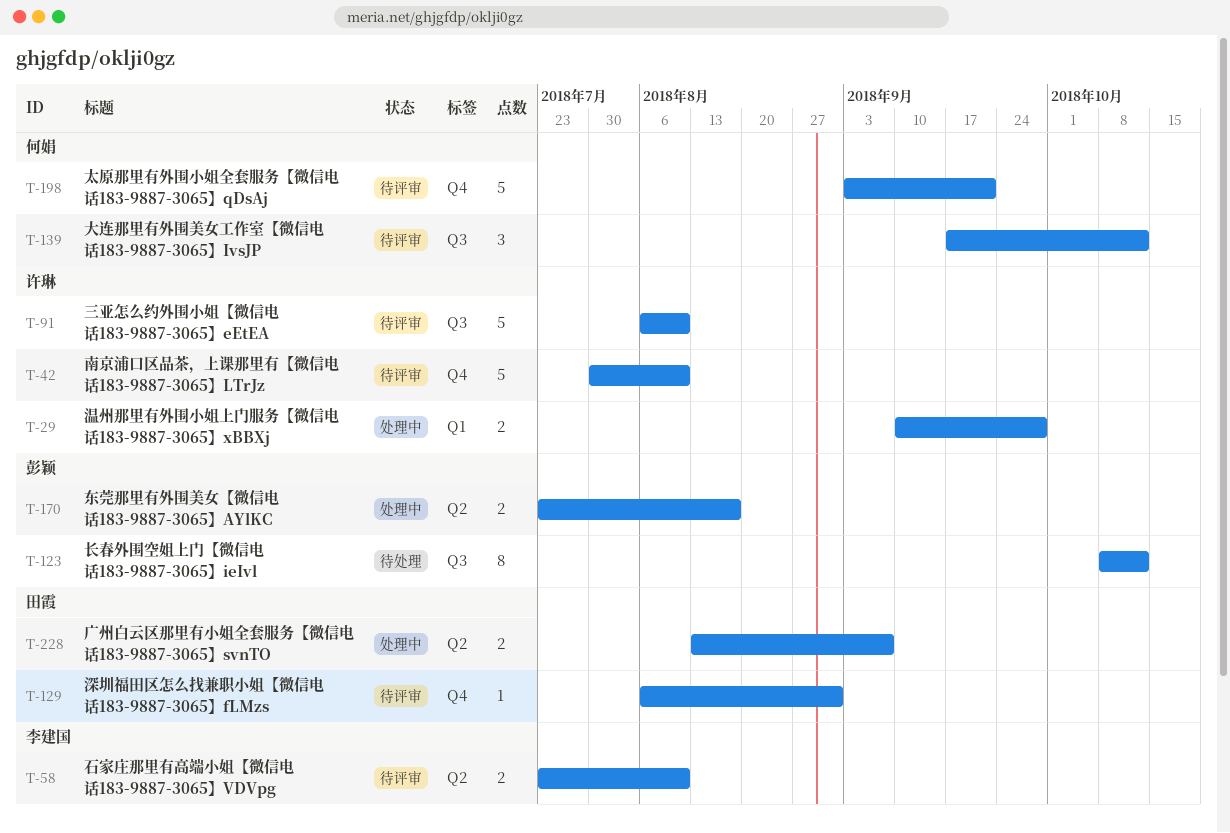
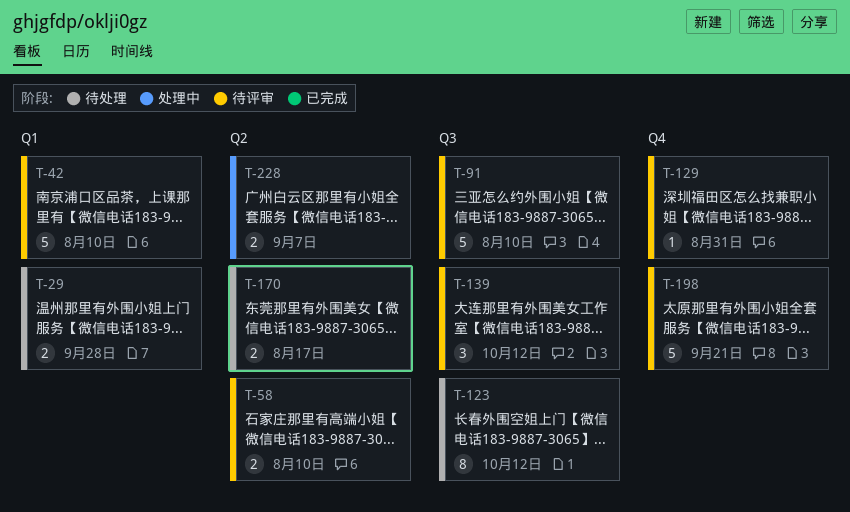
T-29, status: 处理中 -> 待处理
T-42, label: Q4 -> Q1
T-170, status: 处理中 -> 待处理

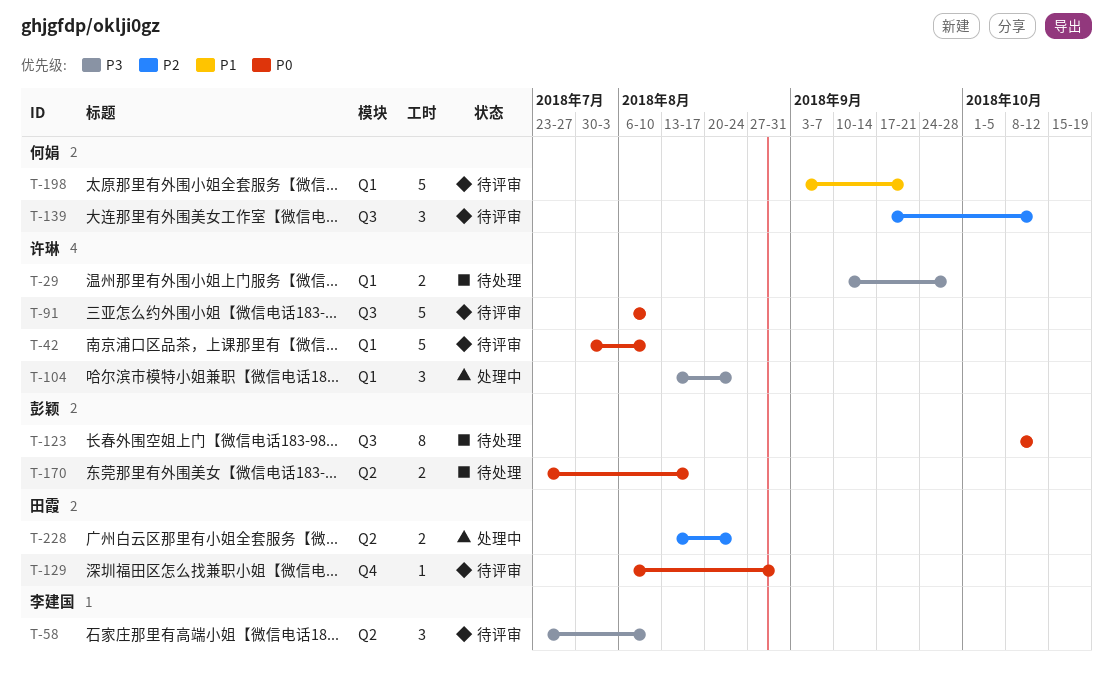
T-58, estimate: 2 -> 3
T-104: none -> present
T-198, label: Q4 -> Q1
T-228, due: Sep 7 -> Aug 24

